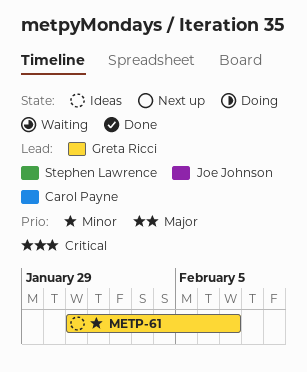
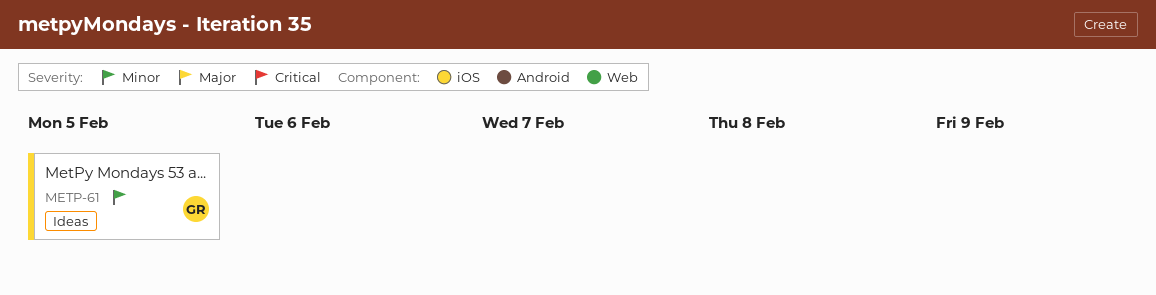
METP-61, due: Feb 7 -> Feb 5

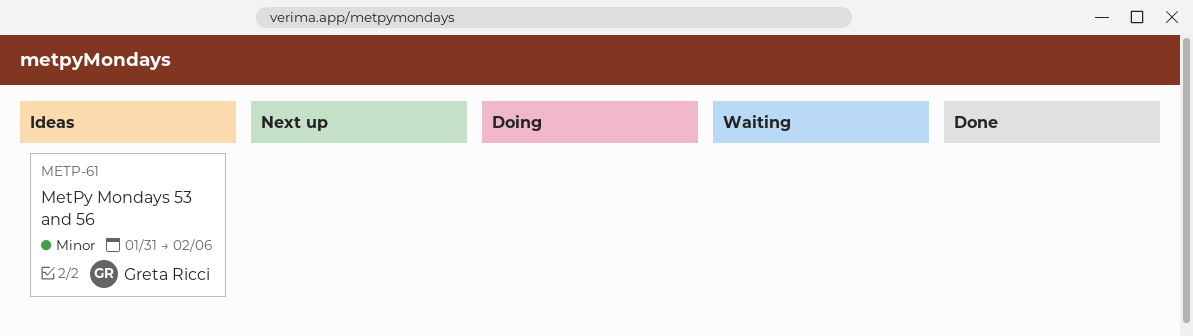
METP-61, due: Feb 5 -> Feb 6

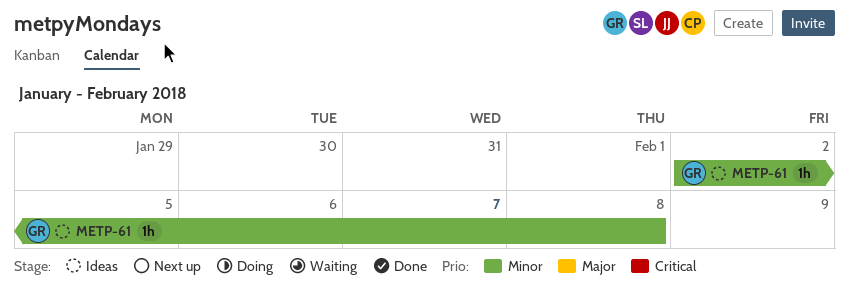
METP-61, start: Jan 31 -> Feb 2
METP-61, due: Feb 6 -> Feb 8

